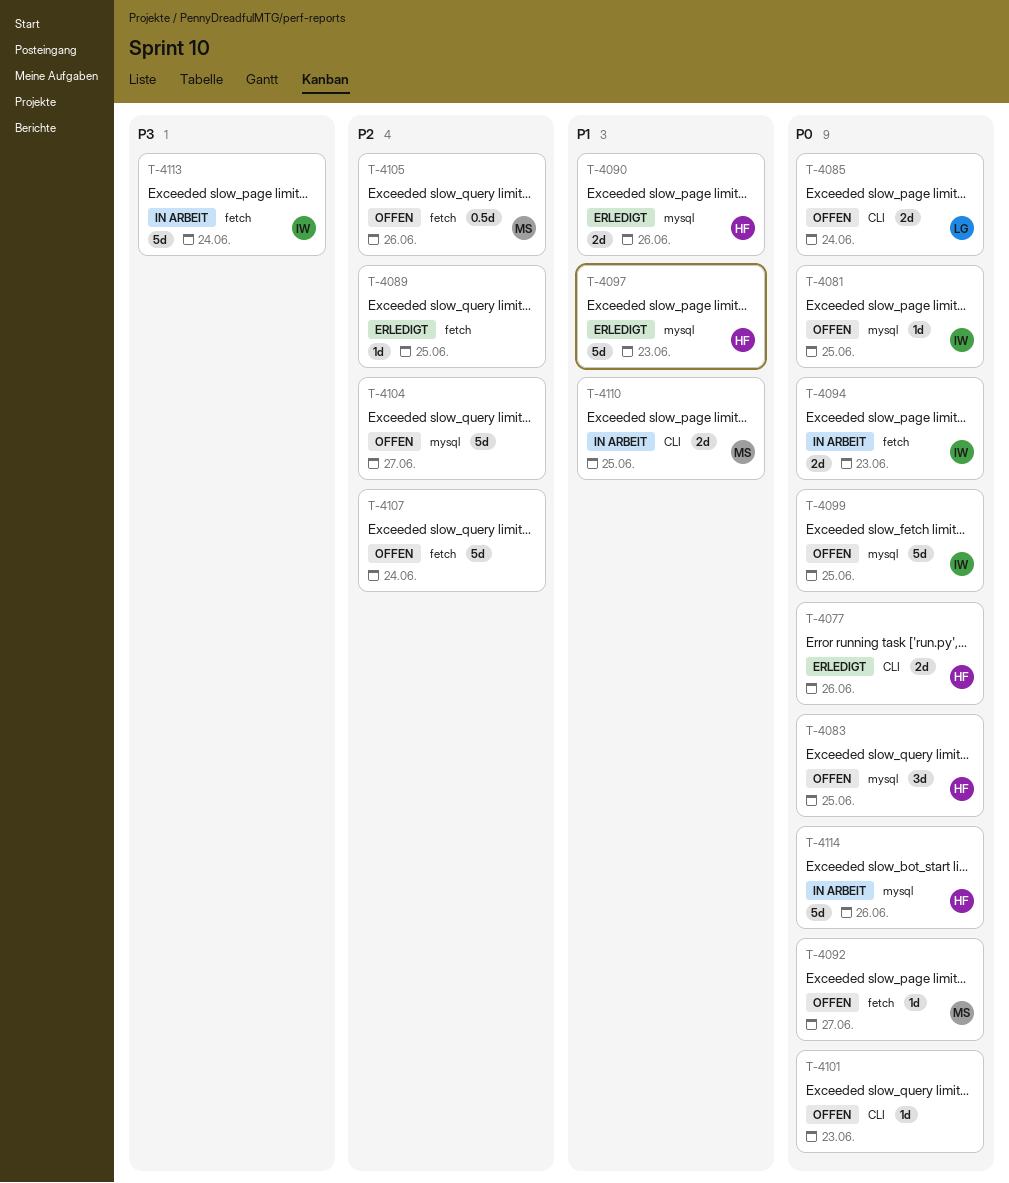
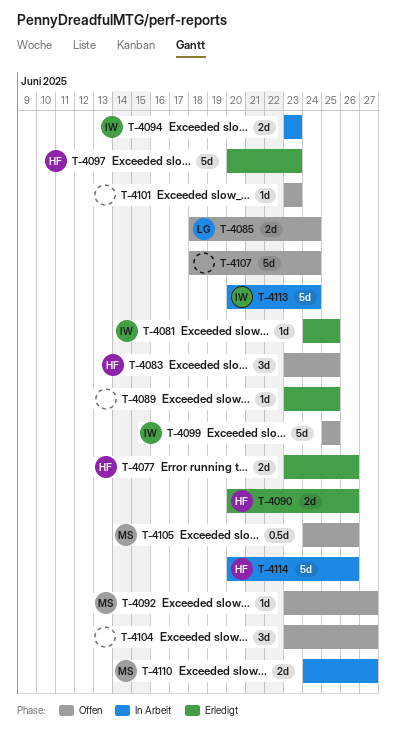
T-4081, status: Offen -> Erledigt
T-4104, estimate: 5d -> 3d
T-4110, due: Jun 25 -> Jun 27

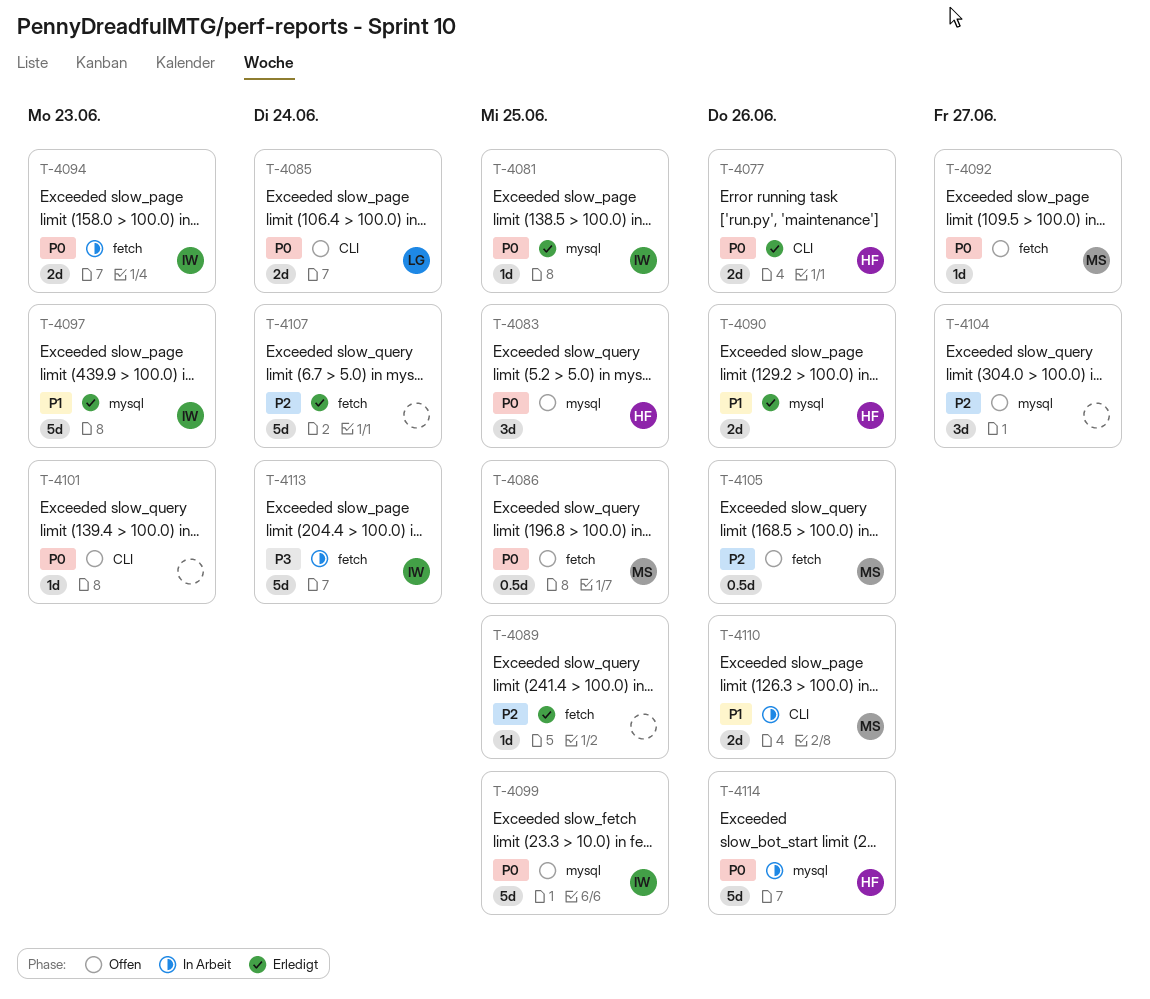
T-4086: none -> present
T-4097, owner: HF -> IW
T-4107, status: Offen -> Erledigt
T-4110, due: Jun 27 -> Jun 26

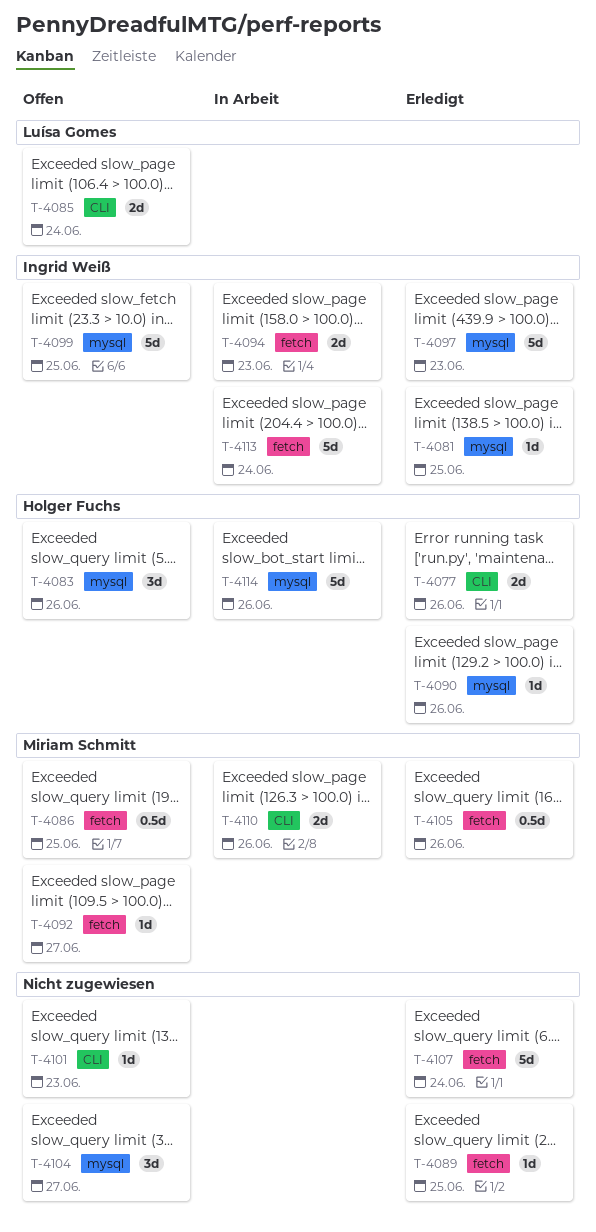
T-4083, due: Jun 25 -> Jun 26
T-4090, estimate: 2d -> 1d
T-4105, status: Offen -> Erledigt

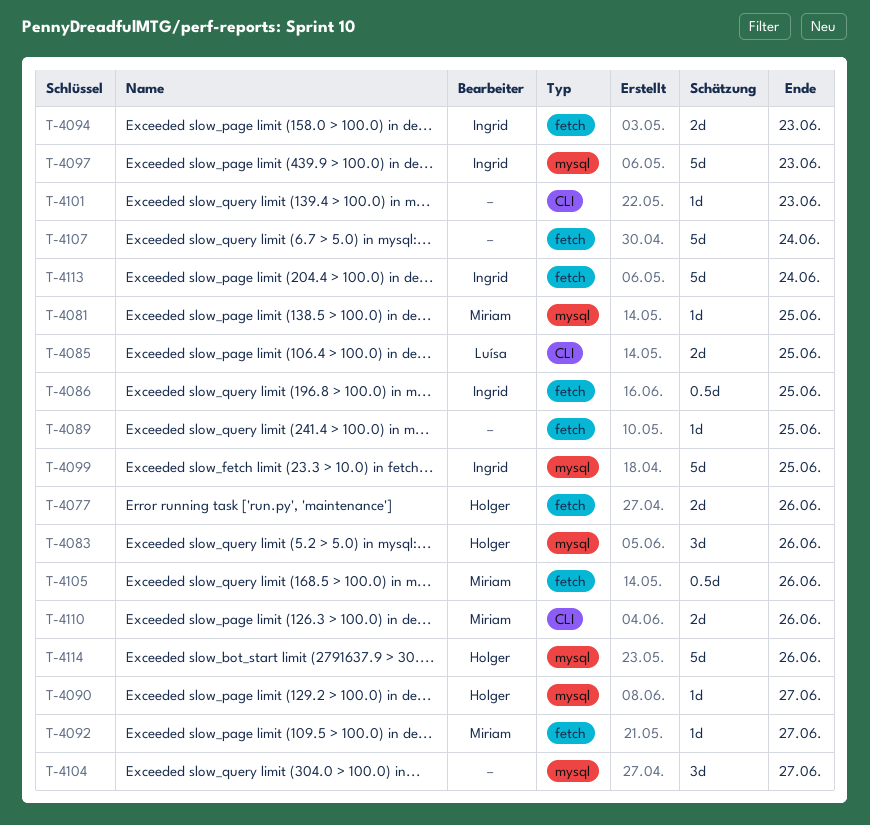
T-4077, label: CLI -> fetch
T-4081, owner: Ingrid Weiß -> Miriam Schmitt
T-4085, due: Jun 24 -> Jun 25
T-4086, owner: Miriam Schmitt -> Ingrid Weiß
T-4090, due: Jun 26 -> Jun 27

